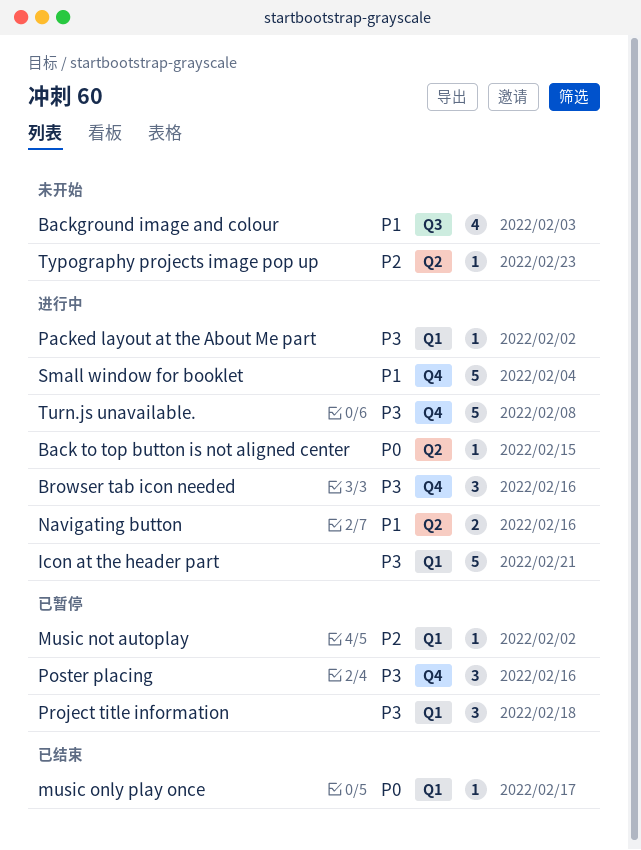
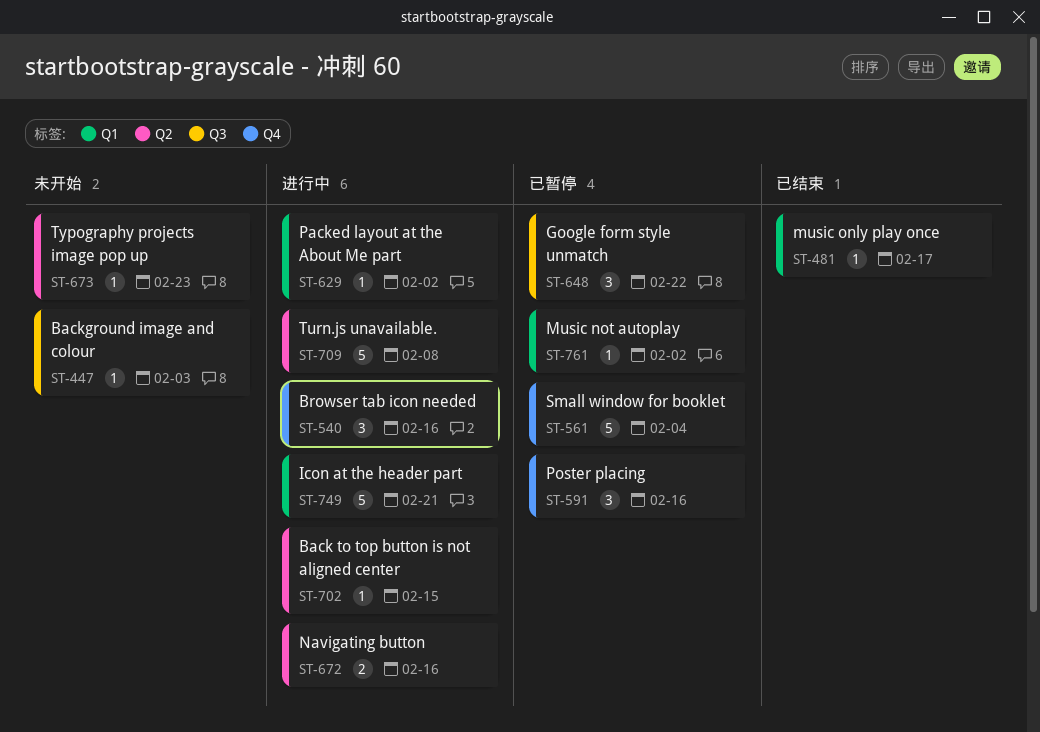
Background image and colour, estimate: 4 -> 1
Google form style unmatch: none -> present
Project title information: present -> none
Small window for booklet, status: 进行中 -> 已暂停
Turn.js unavailable., label: Q4 -> Q2

